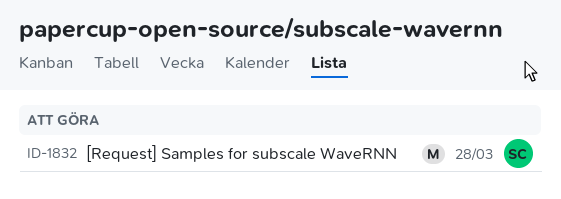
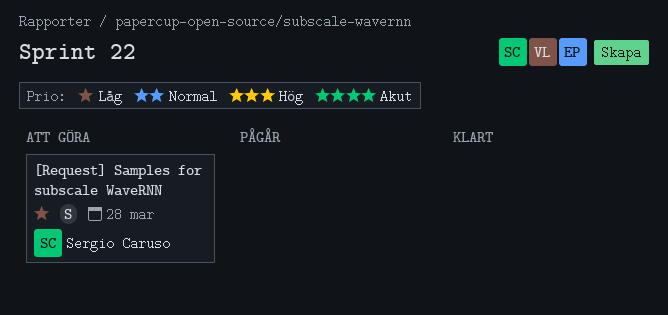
[Request] Samples for subscale WaveRNN, estimate: M -> S

